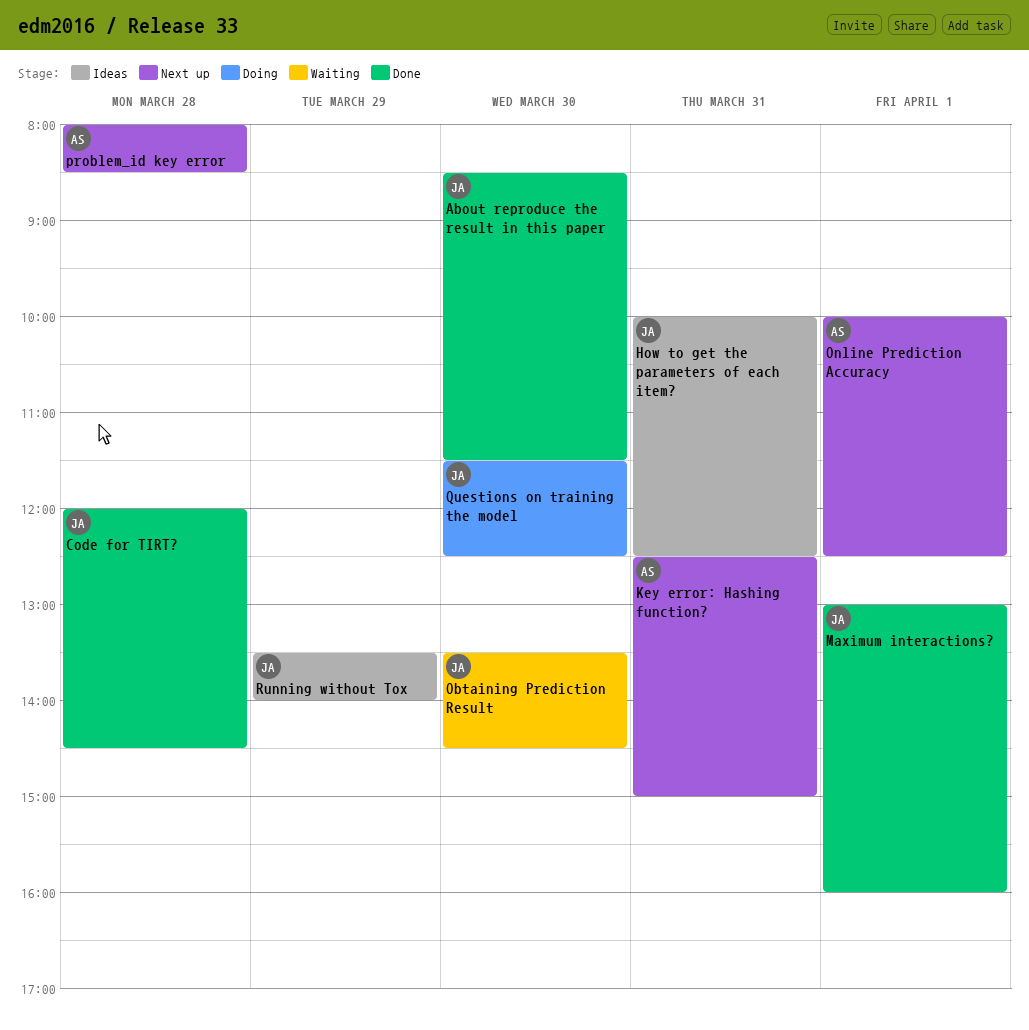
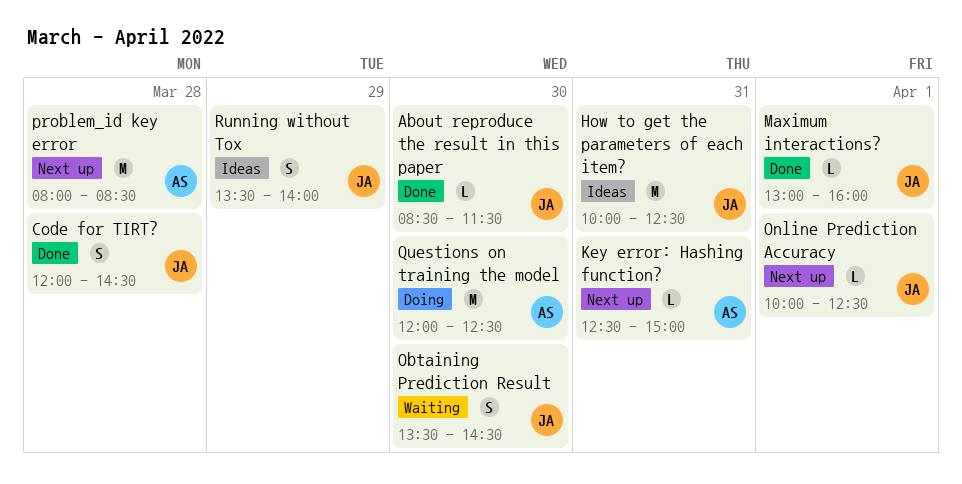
Online Prediction Accuracy, owner: AS -> JA
Questions on training the model, owner: JA -> AS
Questions on training the model, begins: 11:30 -> 12:00

